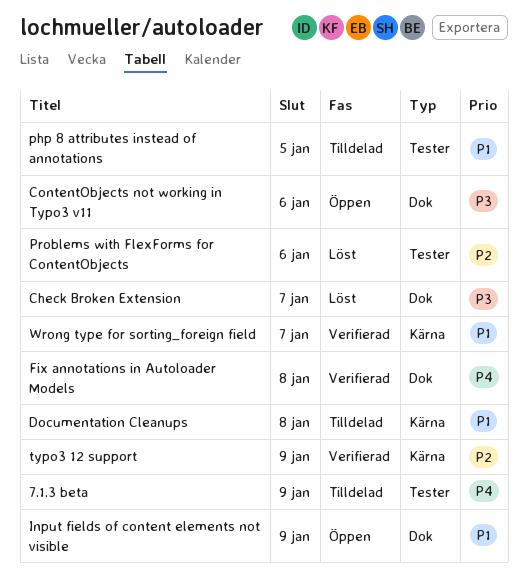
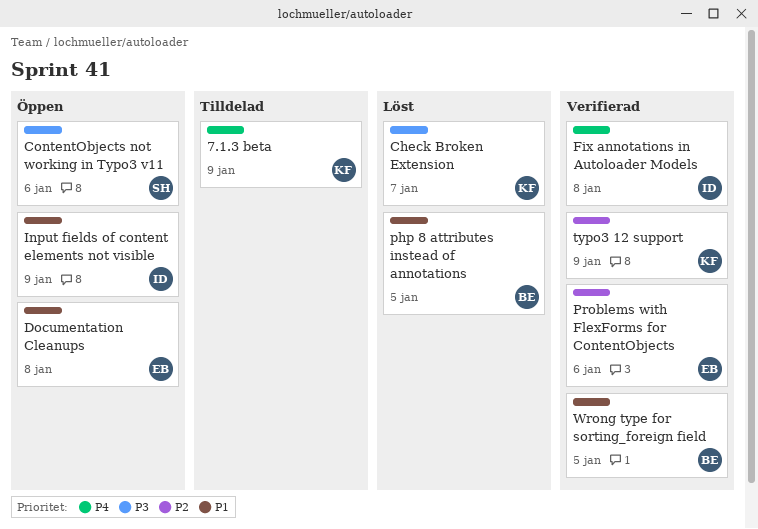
Documentation Cleanups, status: Tilldelad -> Öppen
php 8 attributes instead of annotations, status: Tilldelad -> Löst
Problems with FlexForms for ContentObjects, status: Löst -> Verifierad
Wrong type for sorting_foreign field, due: Jan 7 -> Jan 5

